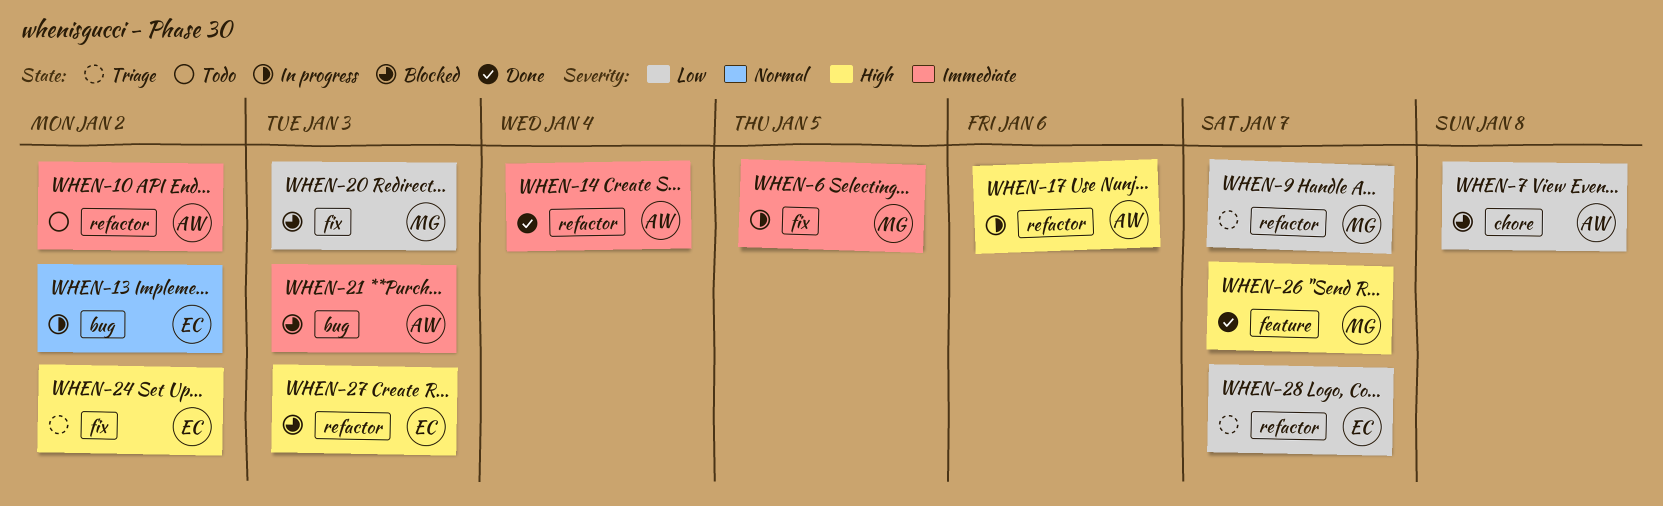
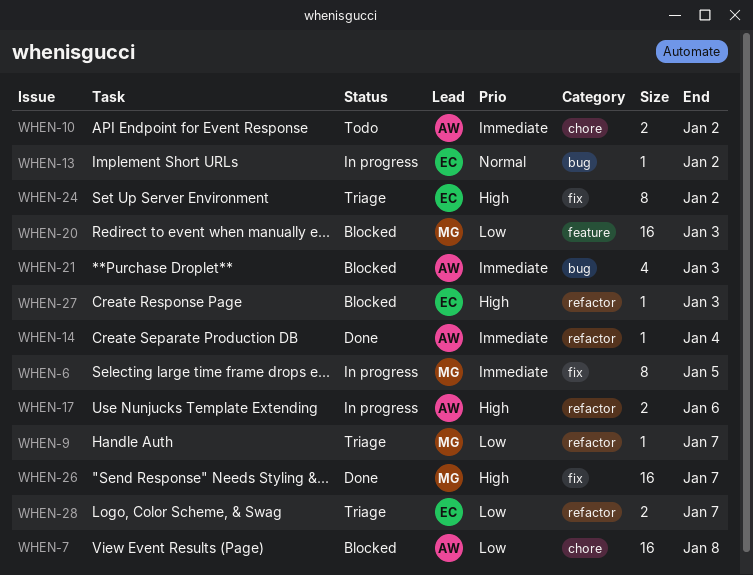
WHEN-10, label: refactor -> chore
WHEN-20, label: fix -> feature
WHEN-26, label: feature -> fix

